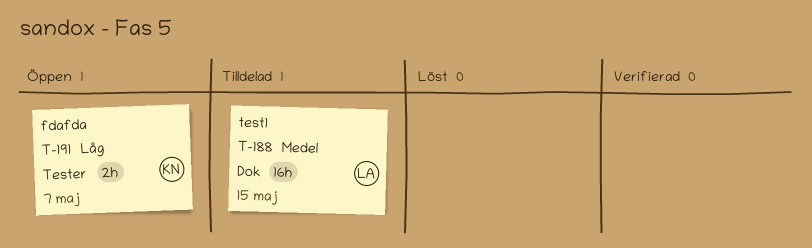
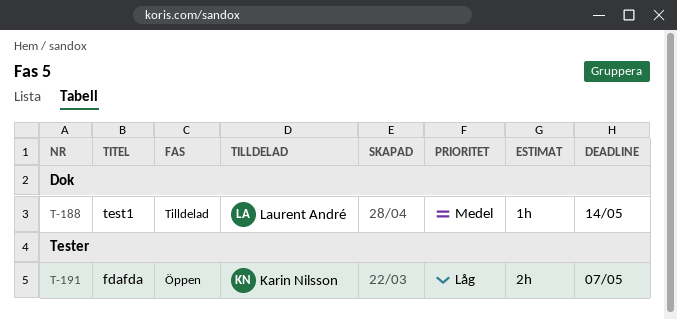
T-188, estimate: 16h -> 1h
T-188, due: May 15 -> May 14

